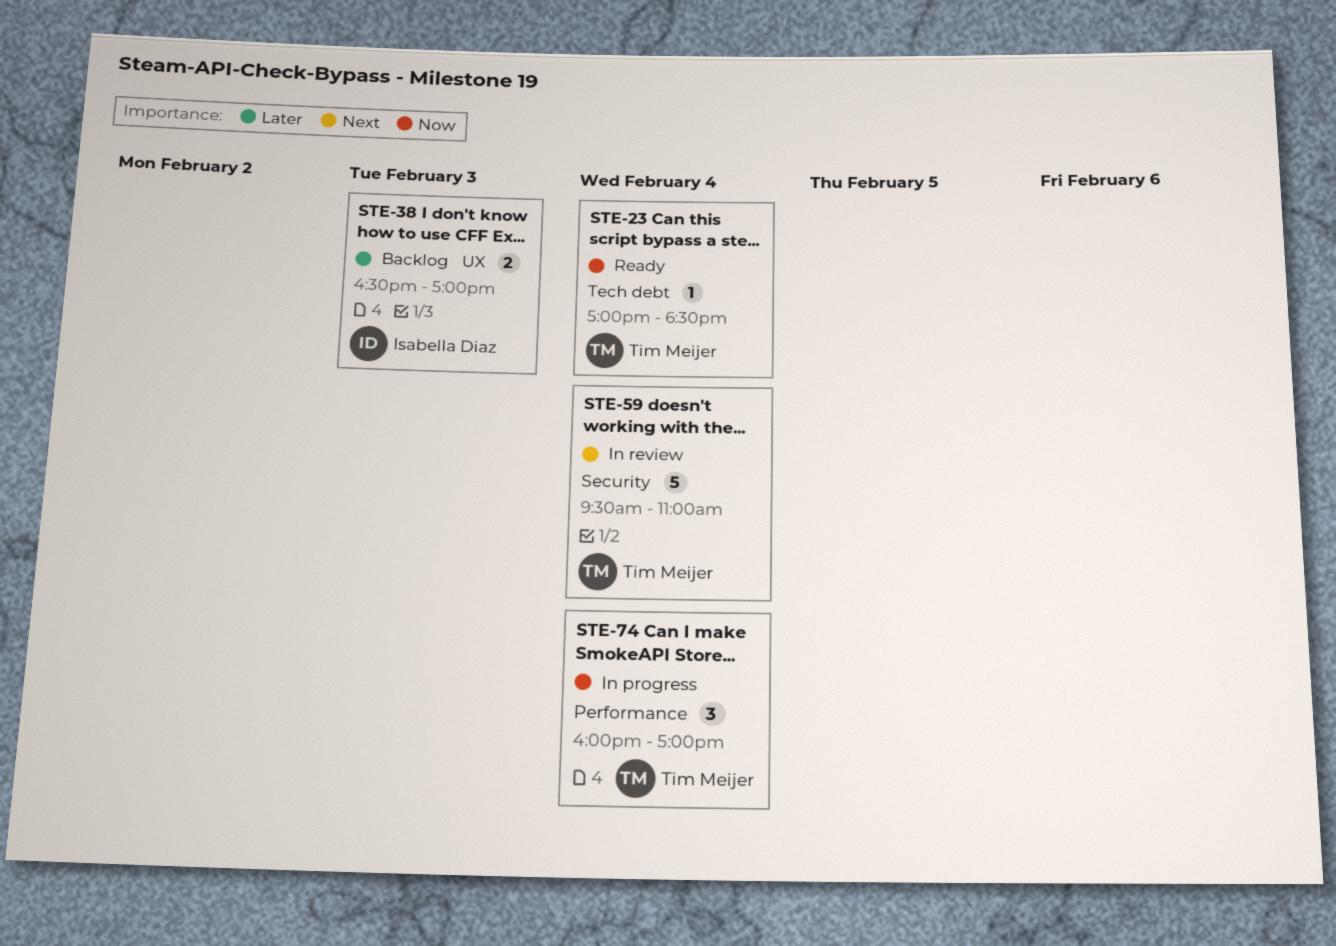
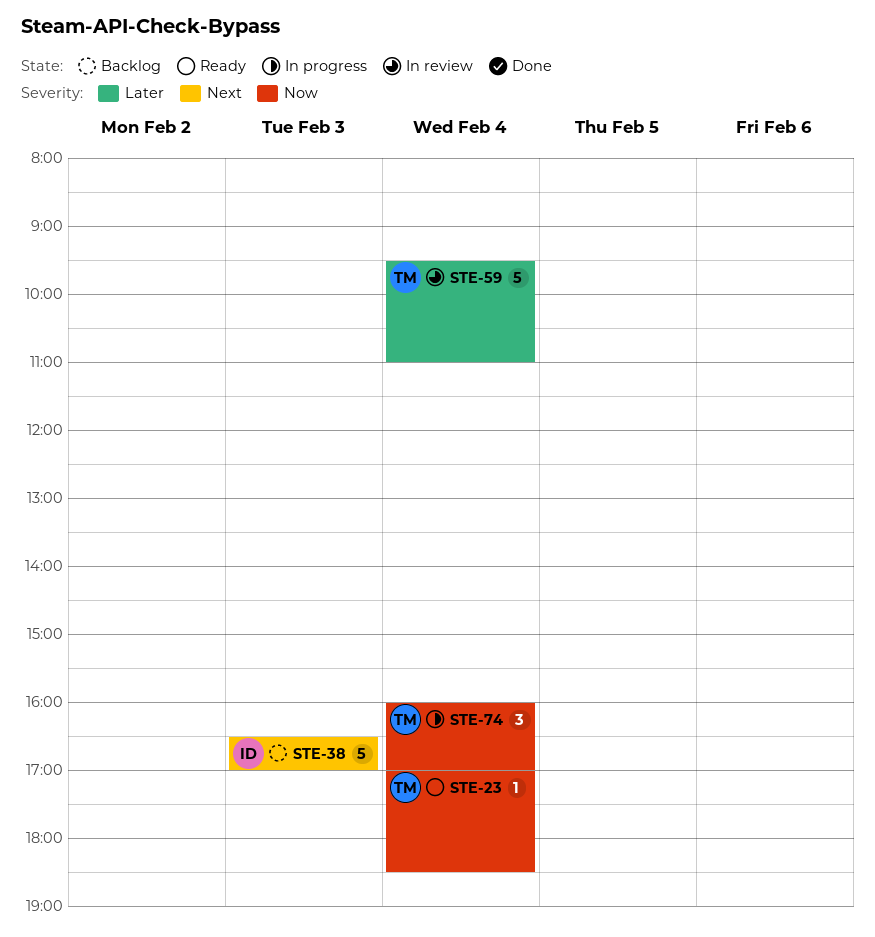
STE-38, priority: Later -> Next
STE-38, estimate: 2 -> 5
STE-59, priority: Next -> Later

